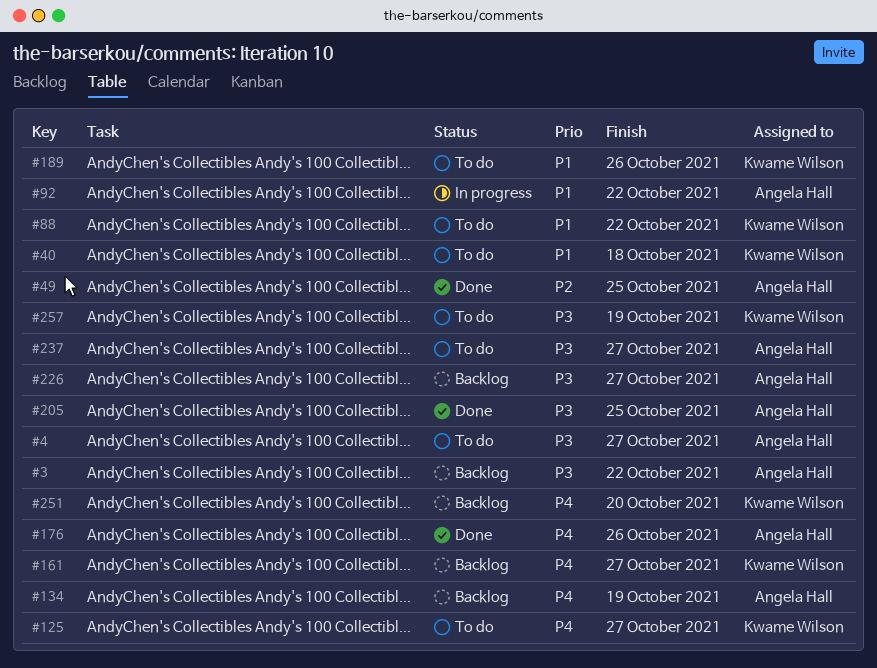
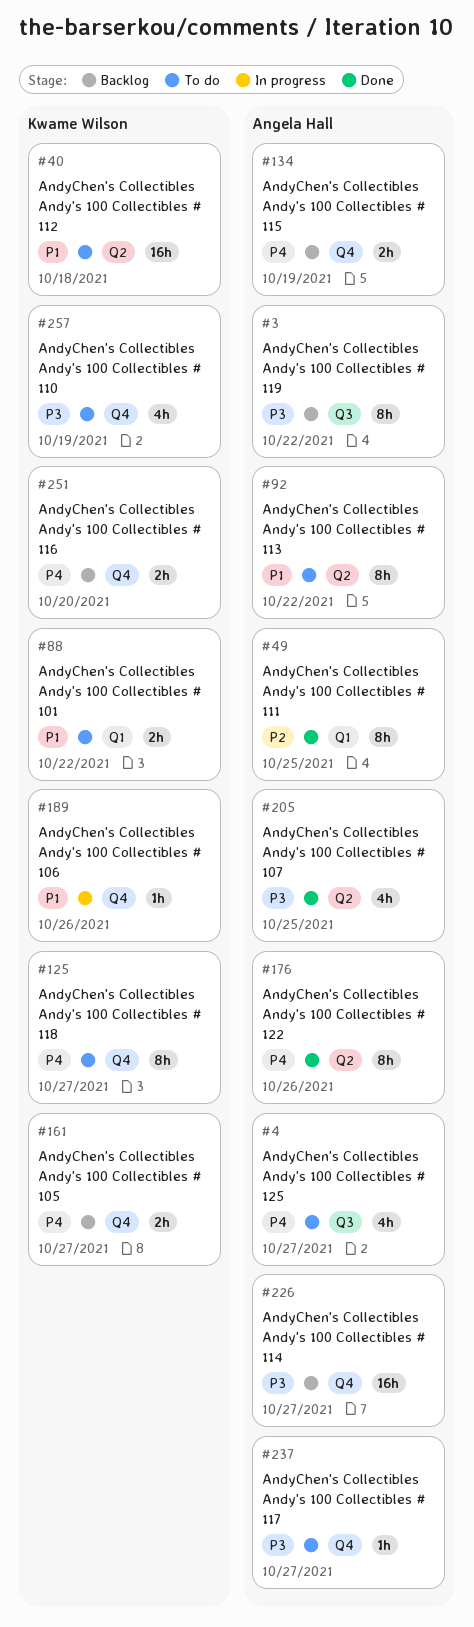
#4, priority: P3 -> P4
#92, status: In progress -> To do
#189, status: To do -> In progress

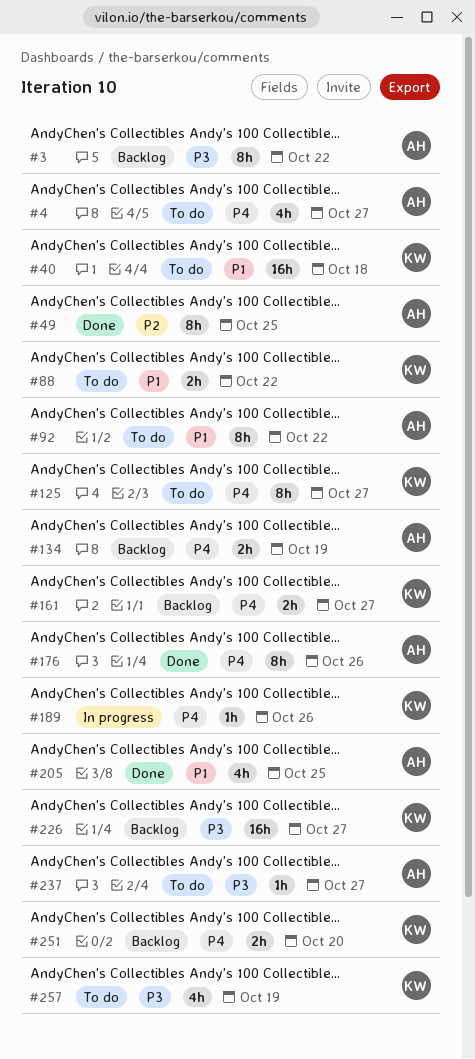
#189, priority: P1 -> P4
#205, priority: P3 -> P1
#226, owner: Angela Hall -> Kwame Wilson

